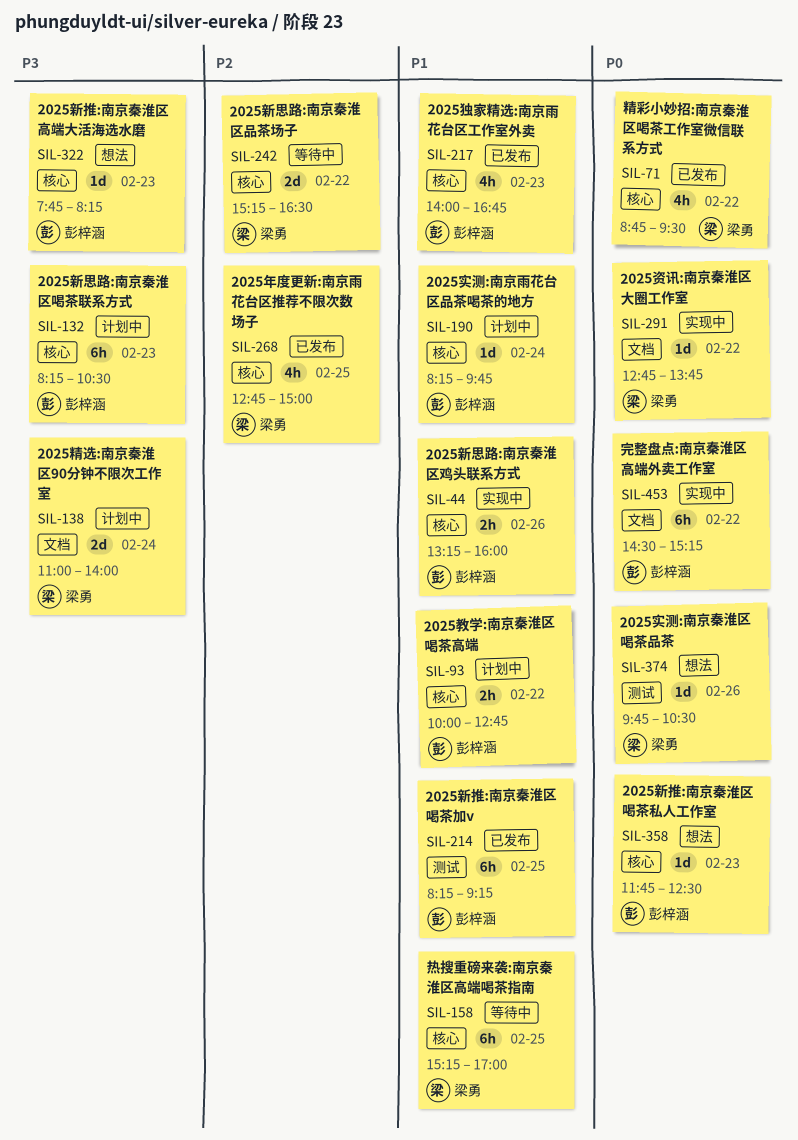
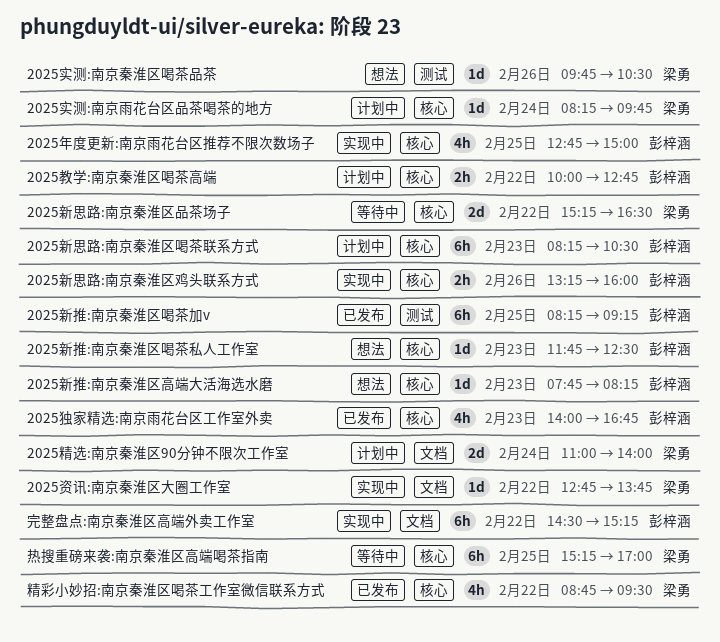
2025实测:南京雨花台区品茶喝茶的地方, owner: 彭梓涵 -> 梁勇
2025年度更新:南京雨花台区推荐不限次数场子, status: 已发布 -> 实现中
2025年度更新:南京雨花台区推荐不限次数场子, owner: 梁勇 -> 彭梓涵

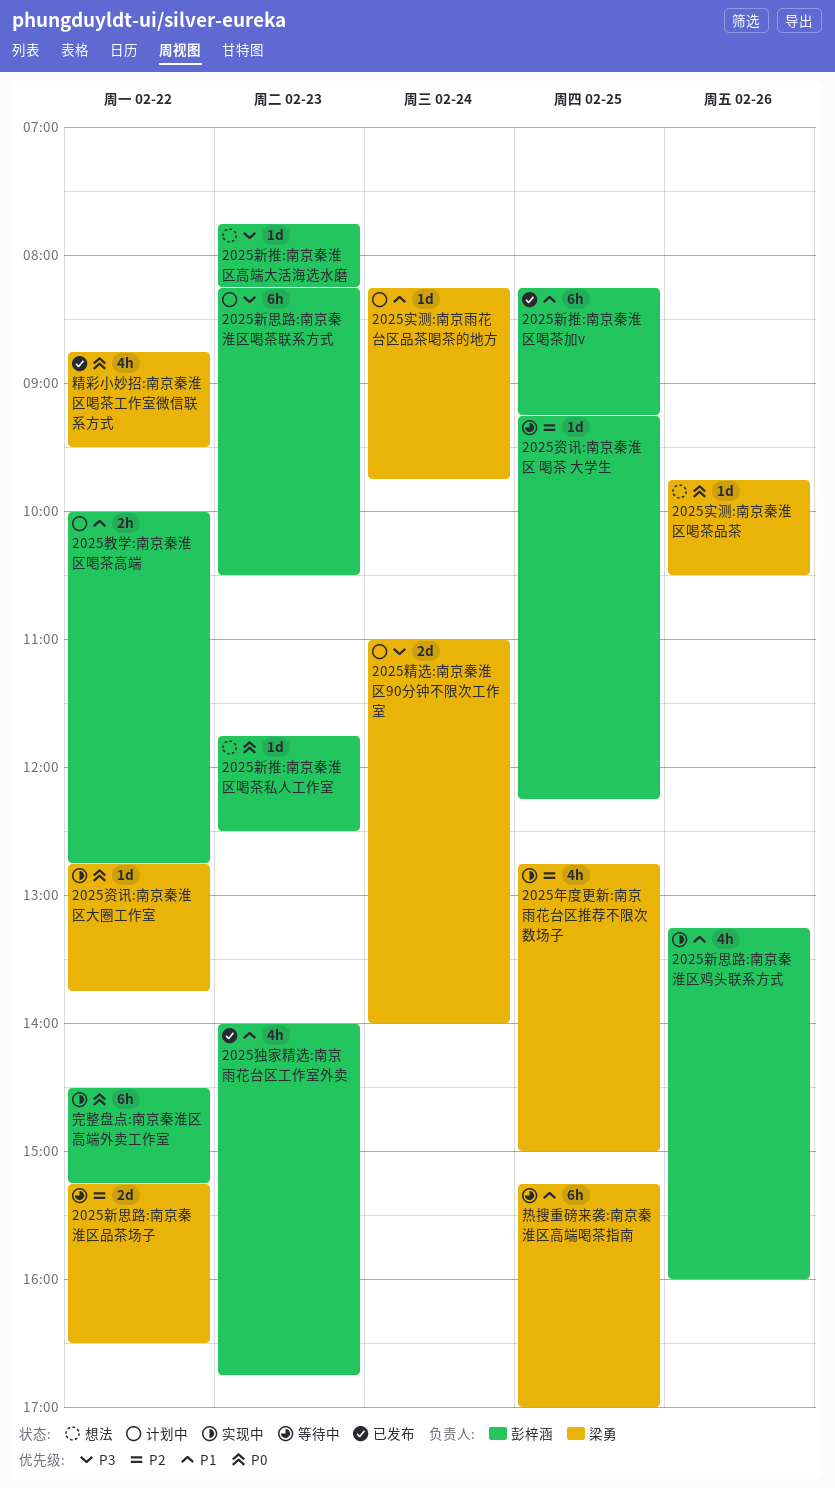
2025年度更新:南京雨花台区推荐不限次数场子, owner: 彭梓涵 -> 梁勇
2025新思路:南京秦淮区鸡头联系方式, estimate: 2h -> 4h
2025资讯:南京秦淮区 喝茶 大学生: none -> present

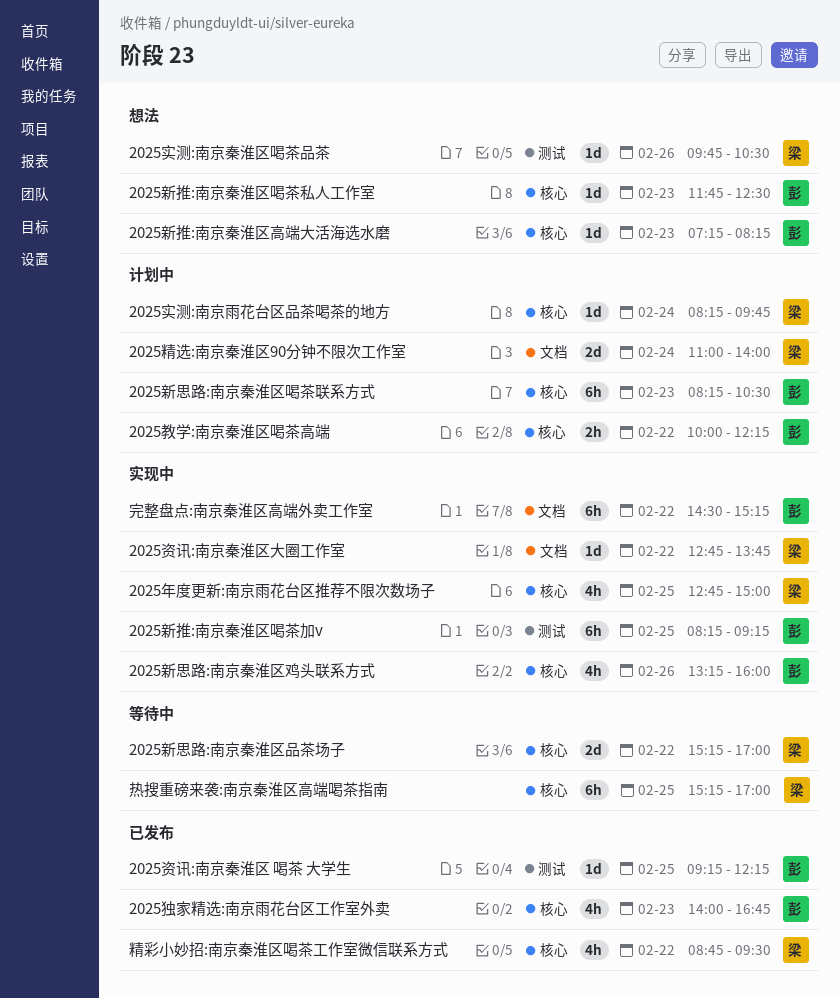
2025教学:南京秦淮区喝茶高端, ends: 12:45 -> 12:15
2025新思路:南京秦淮区品茶场子, ends: 16:30 -> 17:00
2025新推:南京秦淮区喝茶加v, status: 已发布 -> 实现中
2025新推:南京秦淮区高端大活海选水磨, begins: 07:45 -> 07:15
2025资讯:南京秦淮区 喝茶 大学生, status: 等待中 -> 已发布

